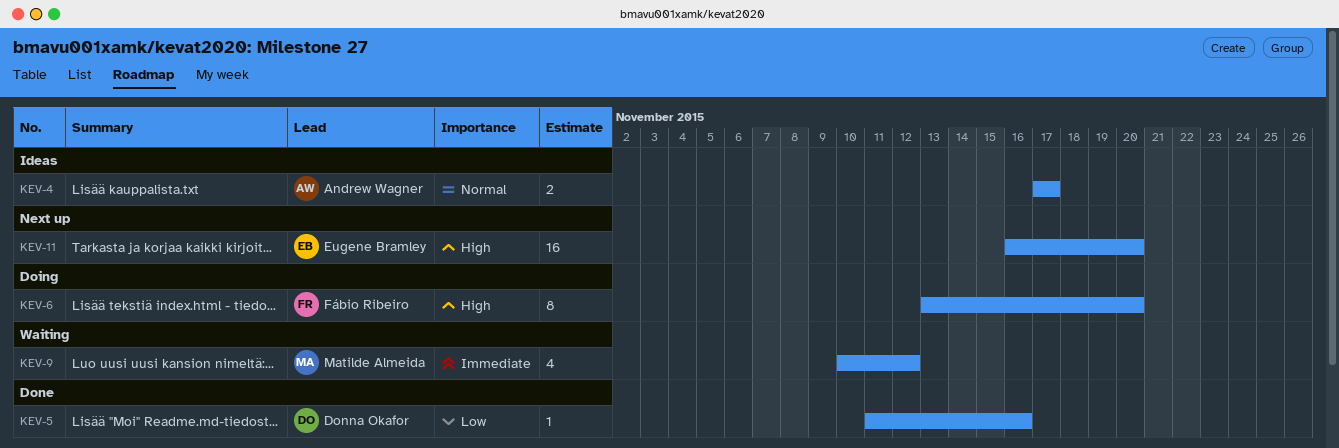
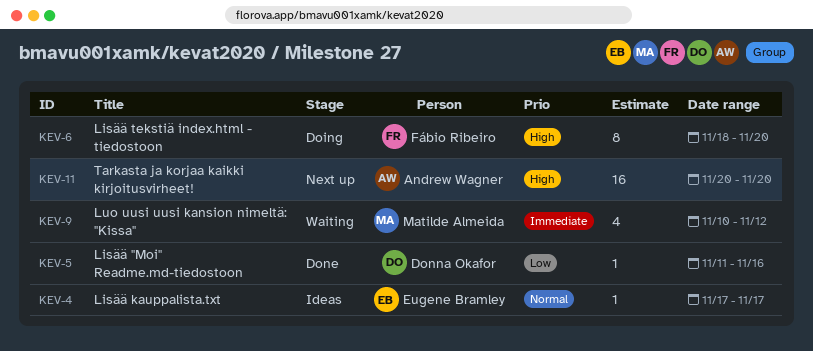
KEV-4, owner: Andrew Wagner -> Eugene Bramley
KEV-4, estimate: 2 -> 1
KEV-6, start: Nov 13 -> Nov 18
KEV-11, owner: Eugene Bramley -> Andrew Wagner
KEV-11, start: Nov 16 -> Nov 20

